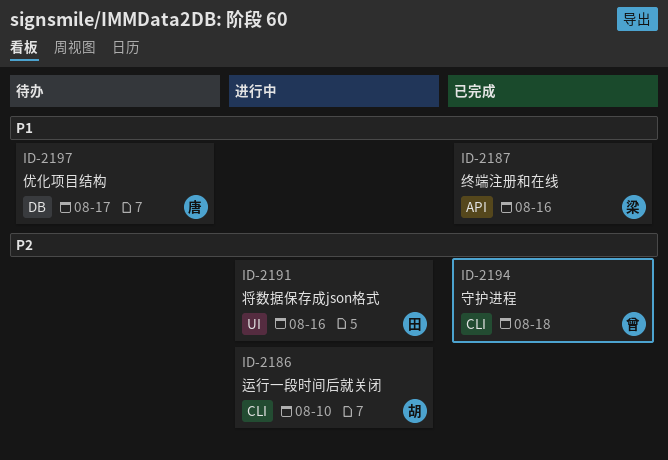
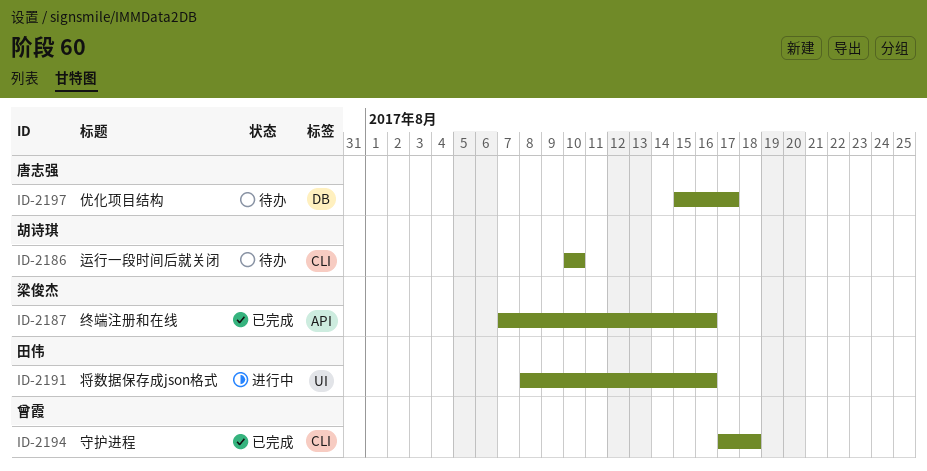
ID-2186, status: 进行中 -> 待办

